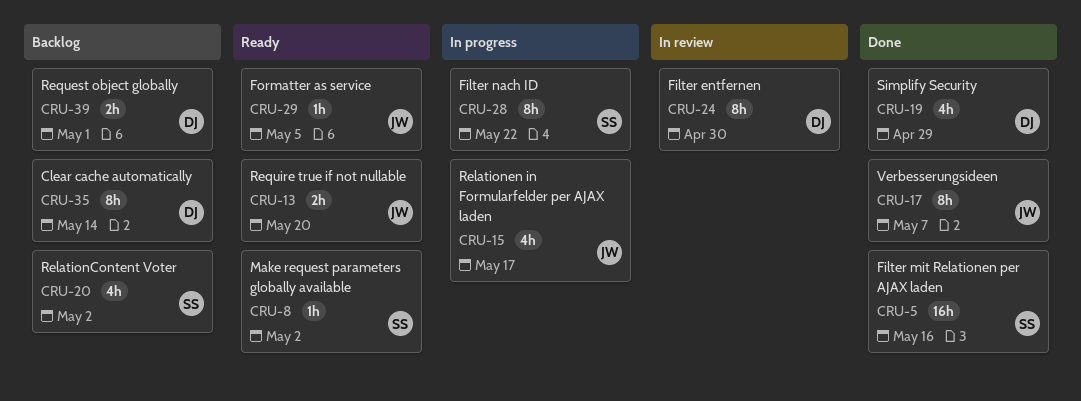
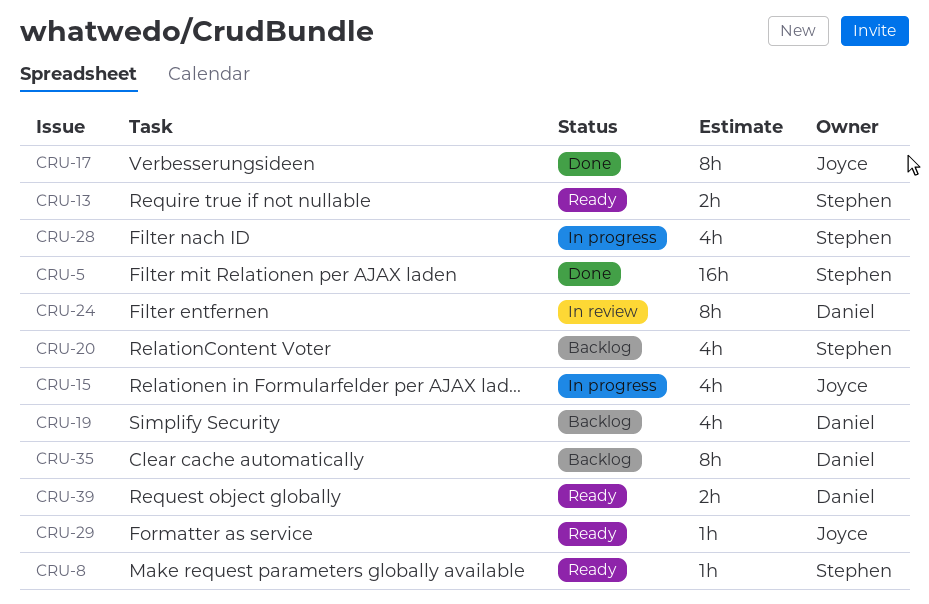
CRU-13, owner: Joyce -> Stephen
CRU-19, status: Done -> Backlog
CRU-28, estimate: 8h -> 4h
CRU-39, status: Backlog -> Ready

